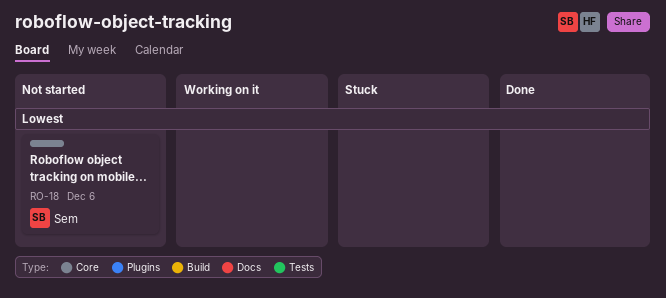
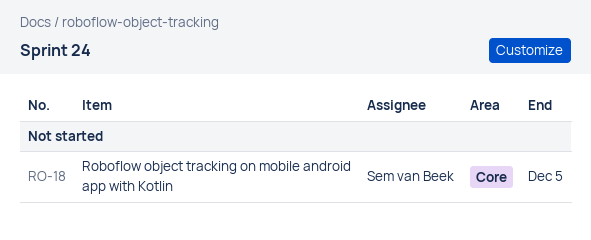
RO-18, due: Dec 6 -> Dec 5

